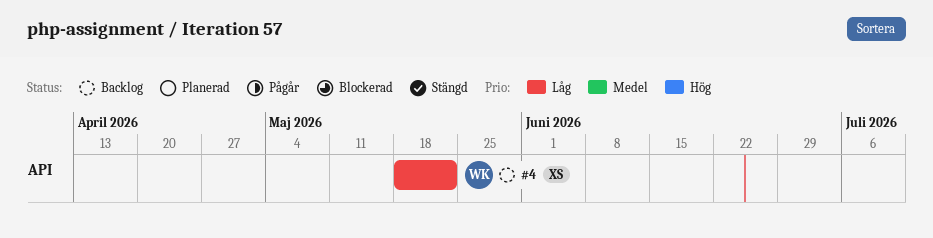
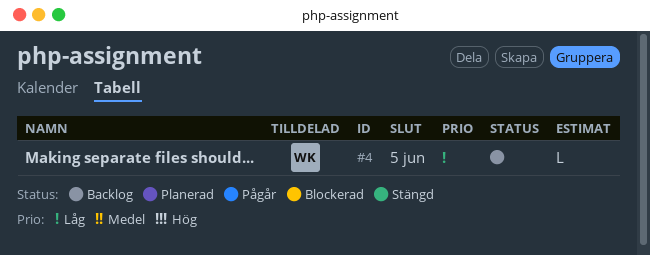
#4, estimate: XS -> L
#4, due: May 22 -> Jun 5

